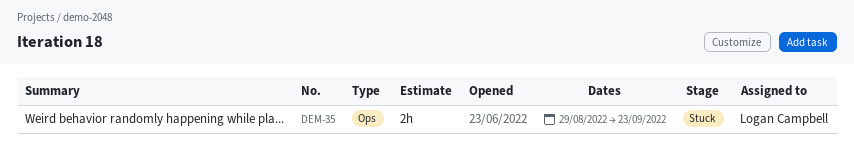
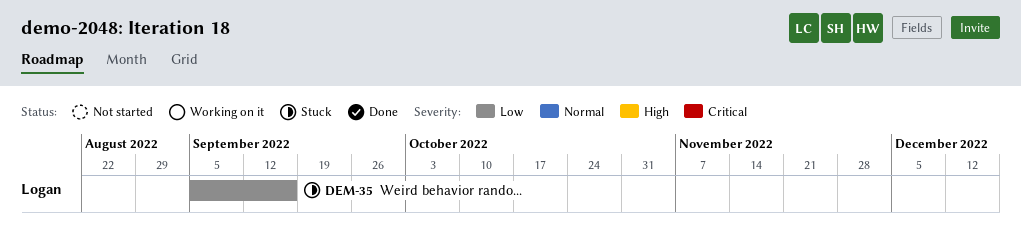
DEM-35, start: Aug 29 -> Sep 5
DEM-35, due: Sep 23 -> Sep 16

